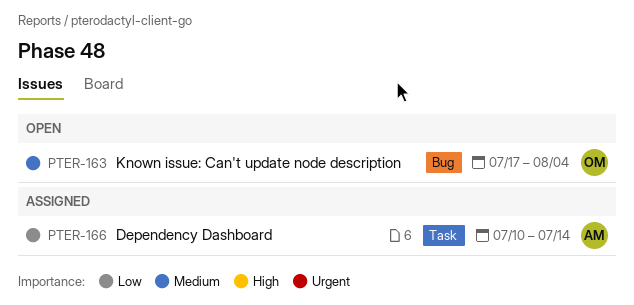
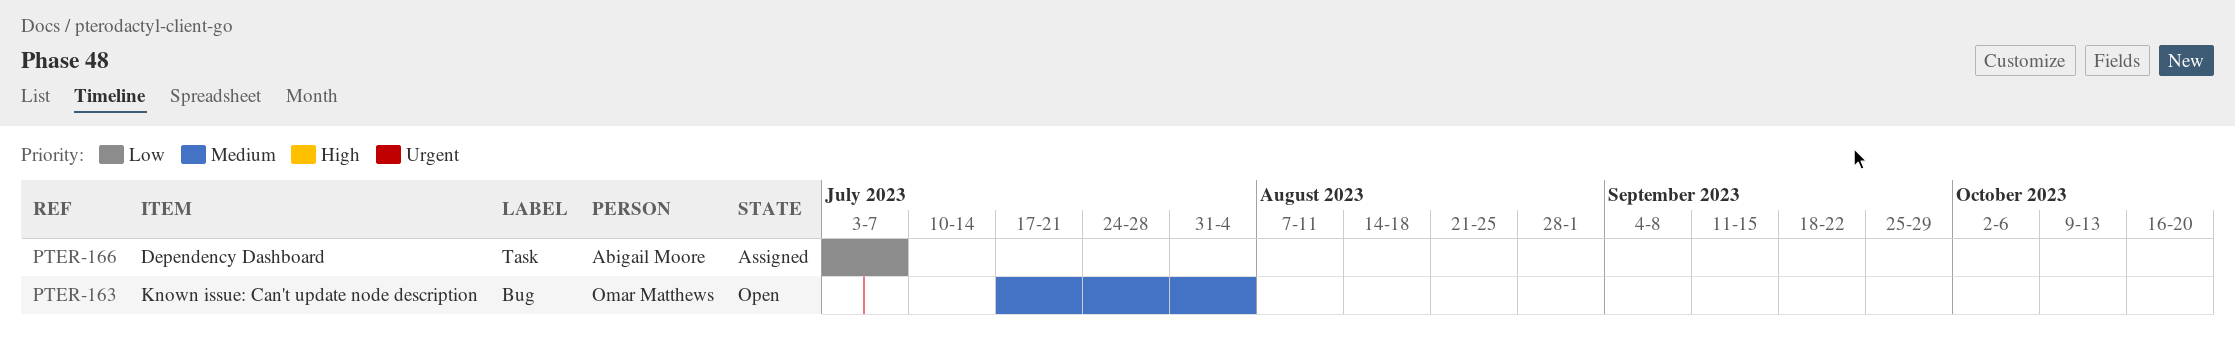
PTER-166, start: Jul 10 -> Jul 3
PTER-166, due: Jul 14 -> Jul 7

